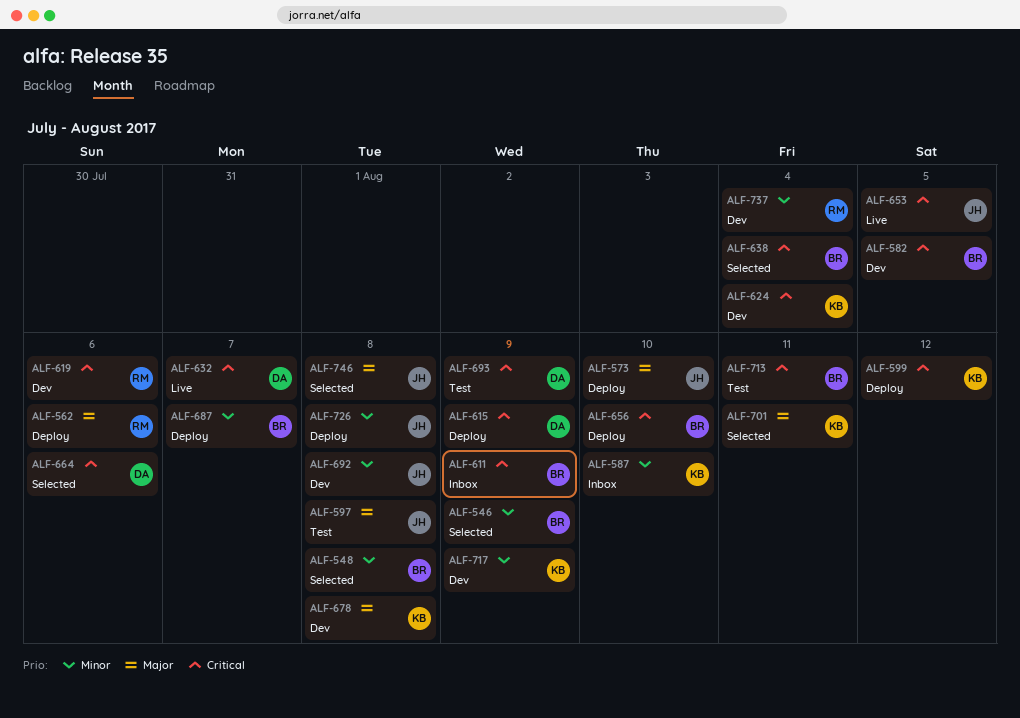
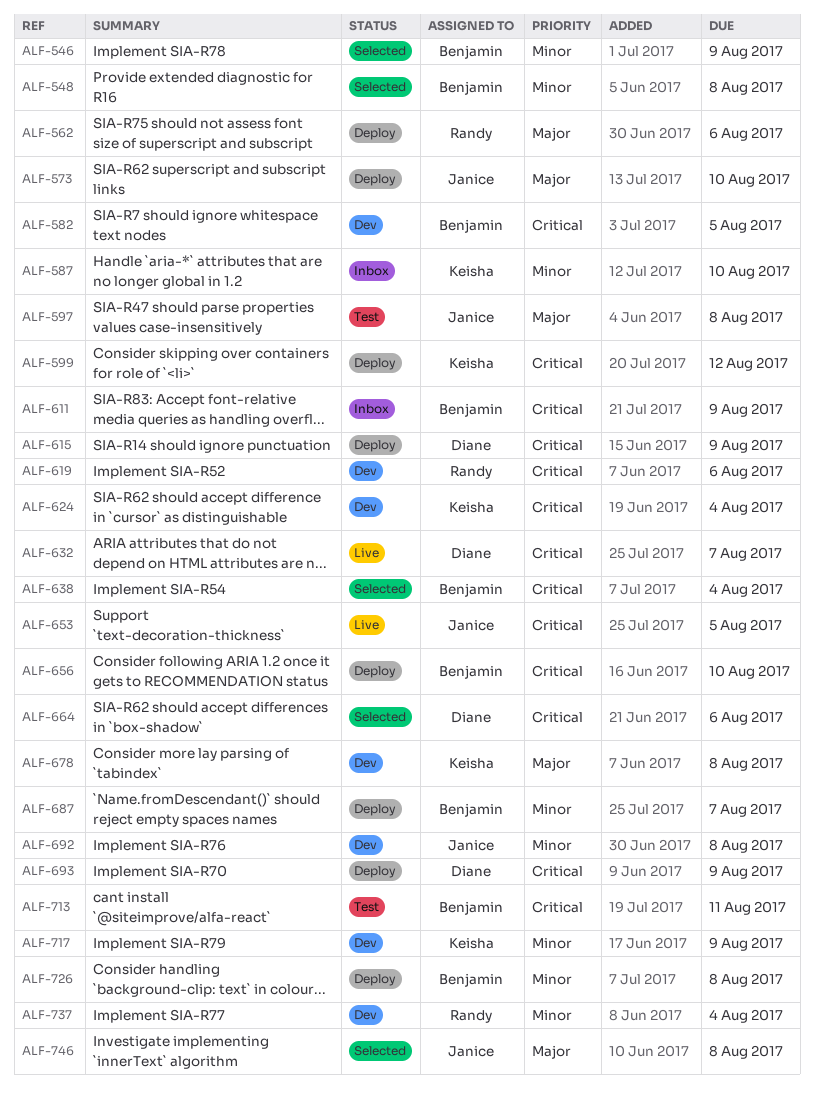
ALF-693, status: Test -> Deploy
ALF-701: present -> none
ALF-726, owner: Janice -> Benjamin

